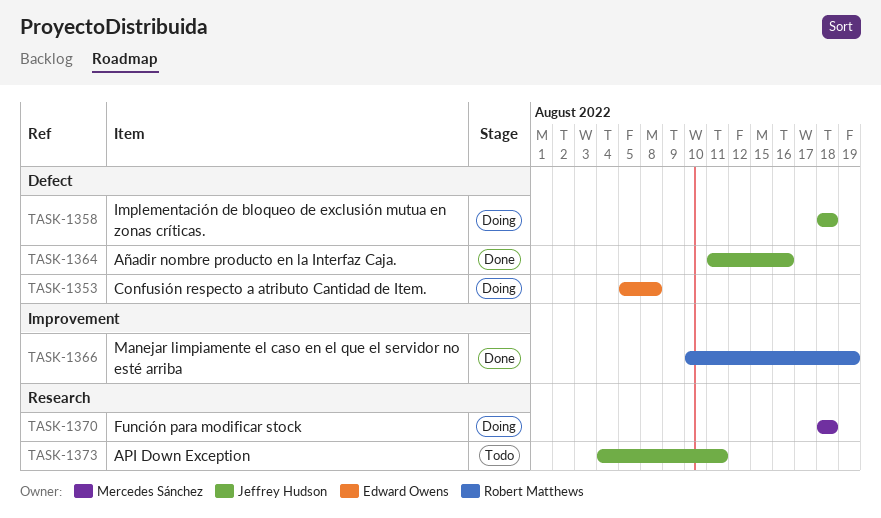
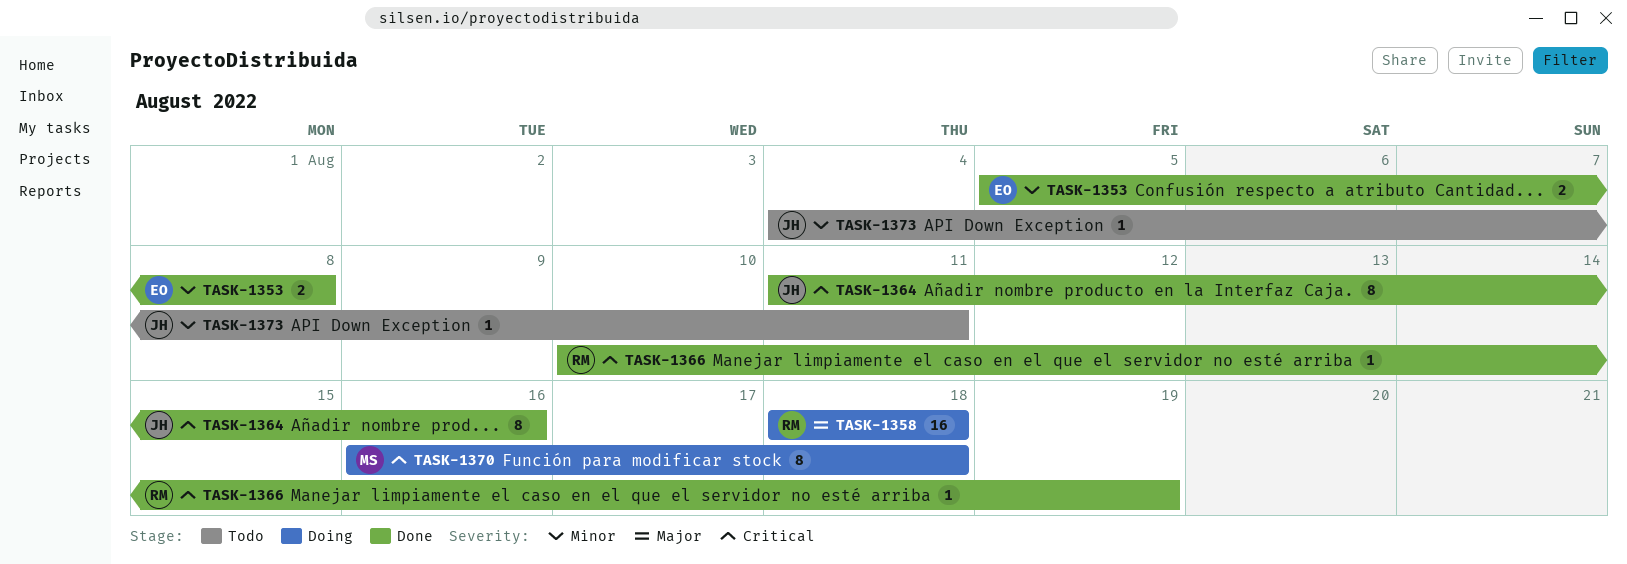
TASK-1353, status: Doing -> Done
TASK-1358, owner: Jeffrey Hudson -> Robert Matthews
TASK-1370, start: Aug 18 -> Aug 16

